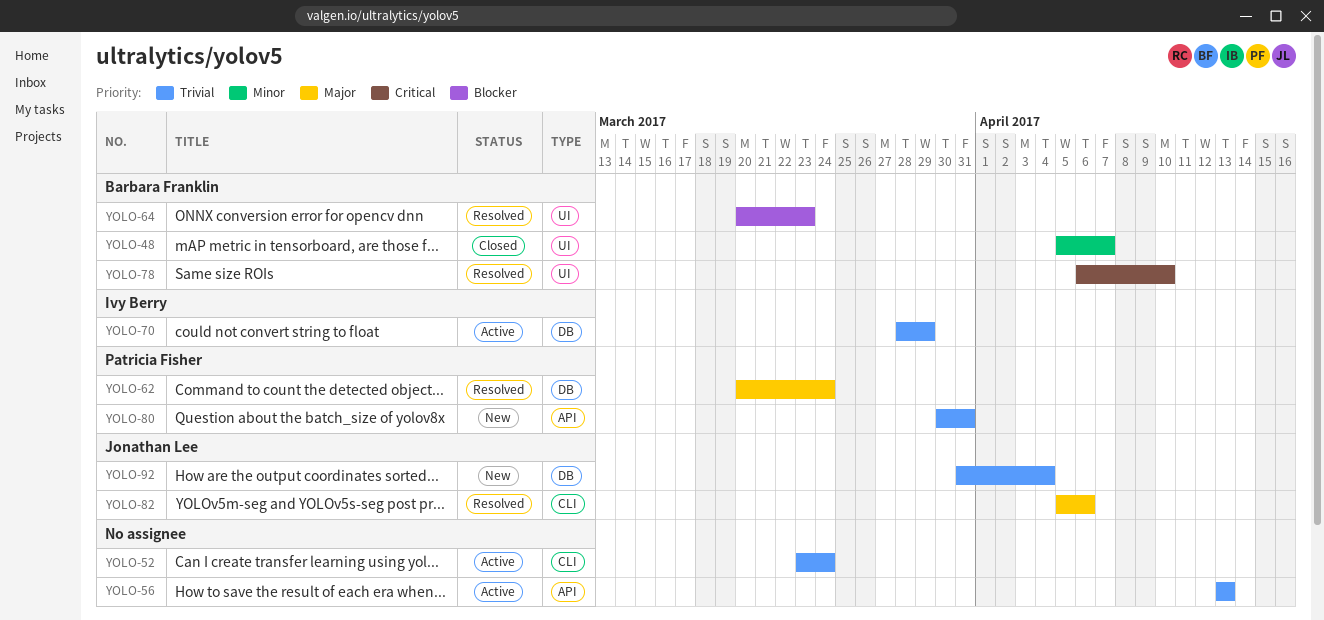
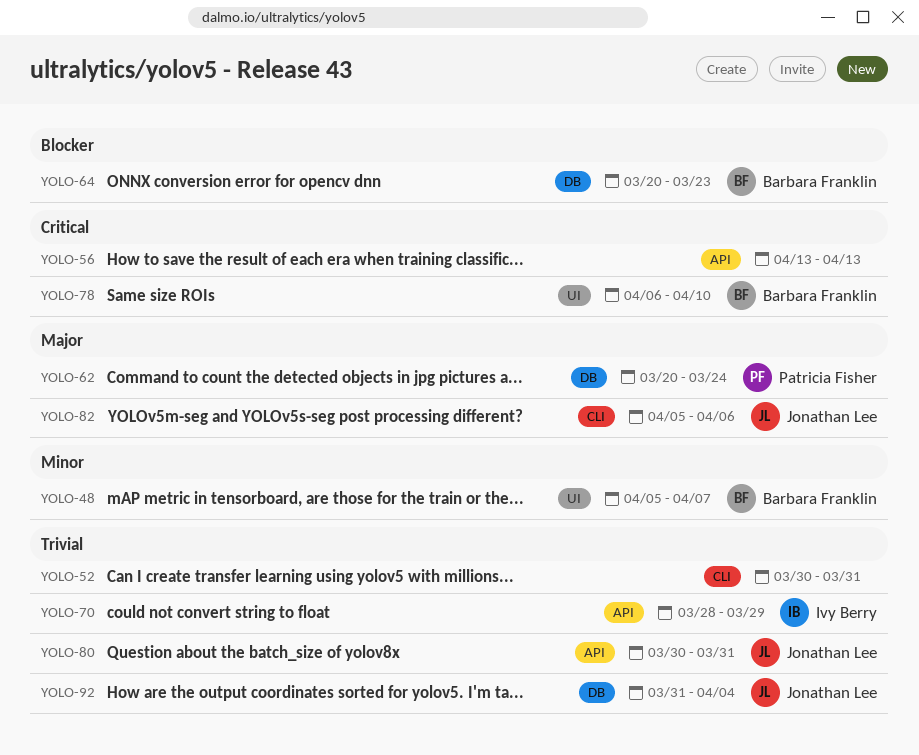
YOLO-52, start: Mar 23 -> Mar 30
YOLO-52, due: Mar 24 -> Mar 31
YOLO-56, priority: Trivial -> Critical
YOLO-64, label: UI -> DB
YOLO-70, label: DB -> API
YOLO-80, owner: Patricia Fisher -> Jonathan Lee

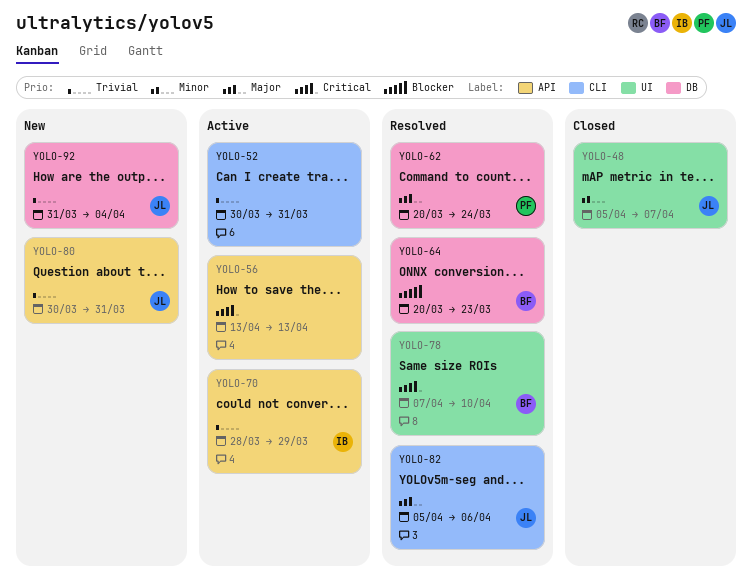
YOLO-48, owner: Barbara Franklin -> Jonathan Lee
YOLO-78, start: Apr 6 -> Apr 7

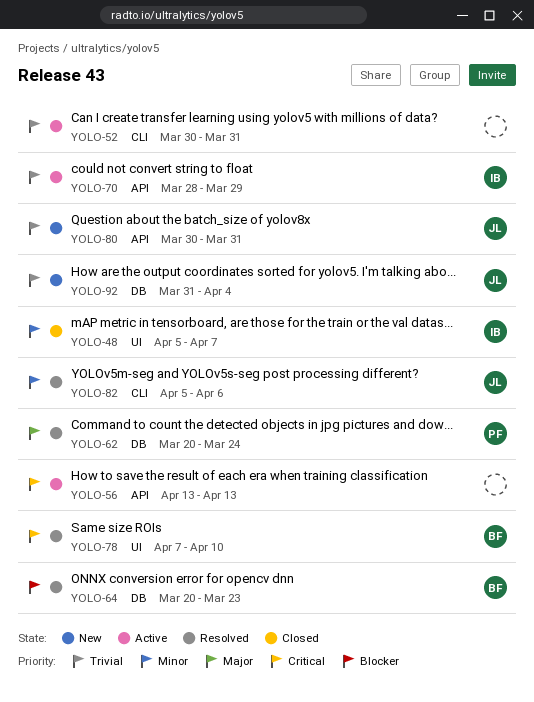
YOLO-48, owner: JL -> IB
YOLO-82, priority: Major -> Minor

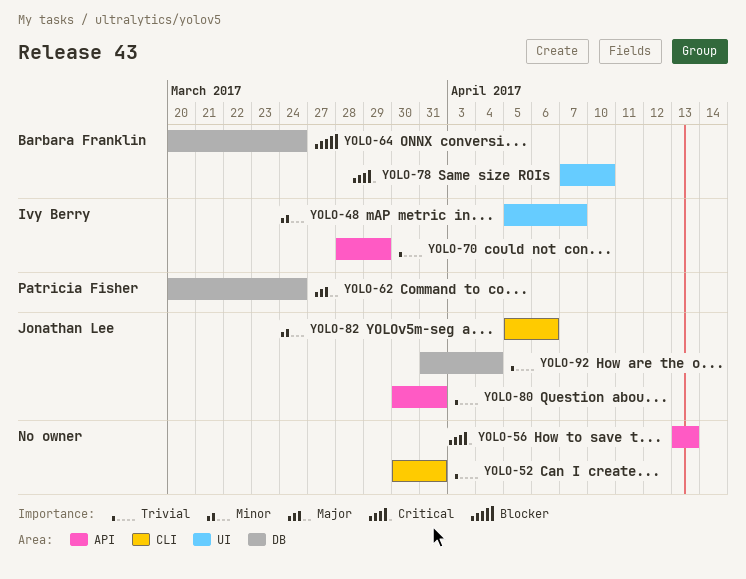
YOLO-64, due: Mar 23 -> Mar 24

